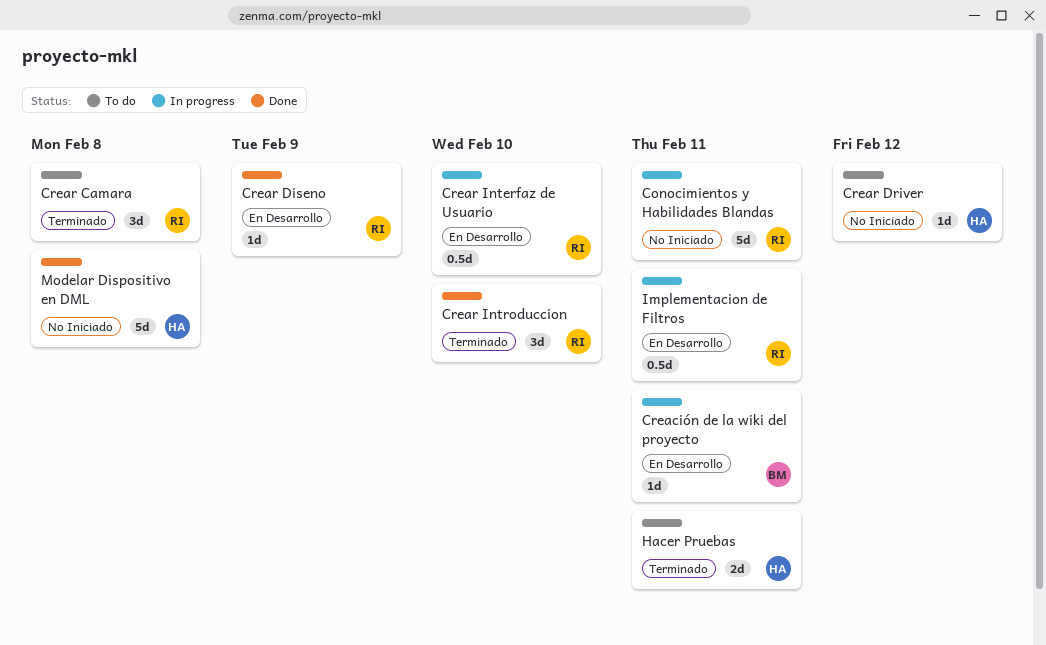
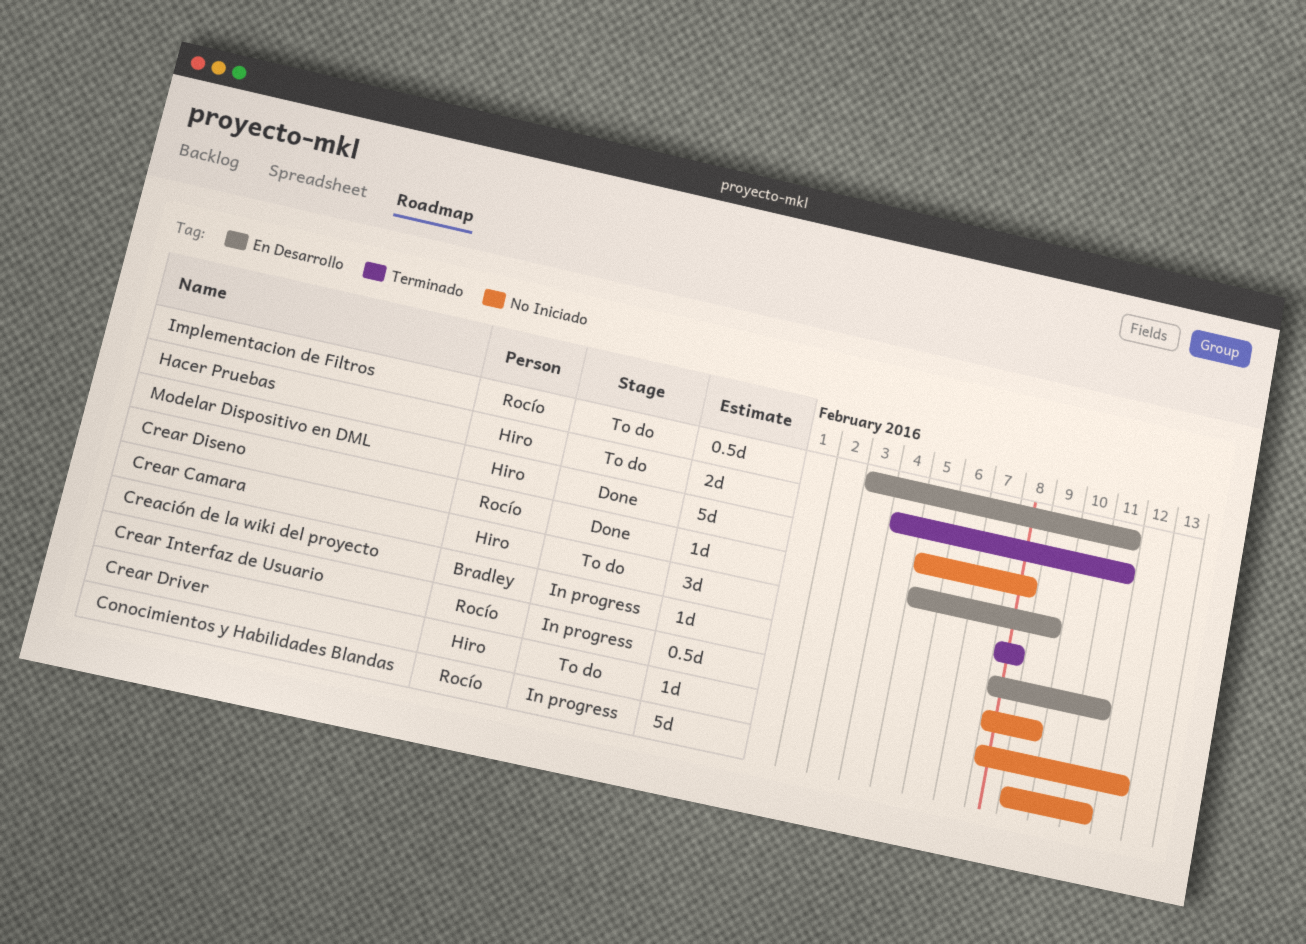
Crear Camara, owner: Rocío -> Hiro
Crear Interfaz de Usuario, label: En Desarrollo -> No Iniciado
Crear Interfaz de Usuario, due: Feb 10 -> Feb 9
Crear Introduccion: present -> none
Implementacion de Filtros, status: In progress -> To do

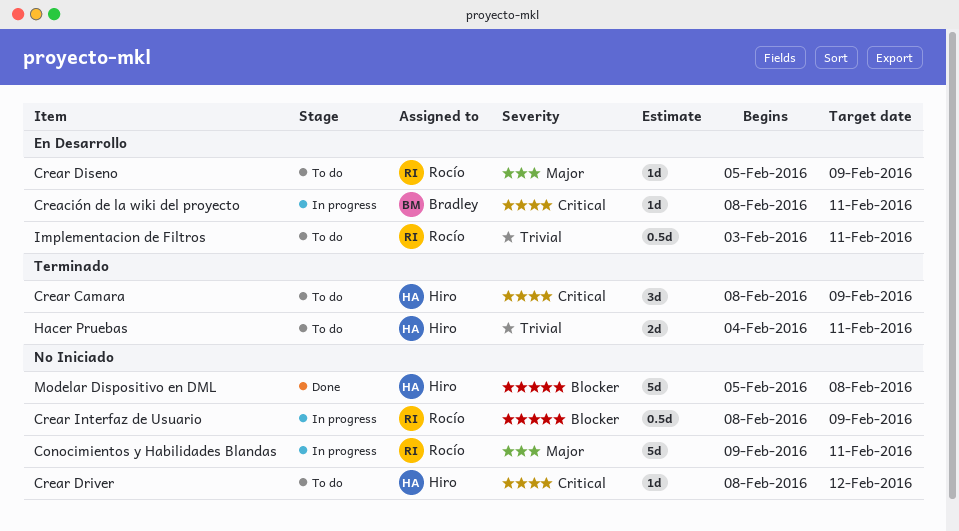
Crear Camara, due: Feb 8 -> Feb 9
Crear Diseno, status: Done -> To do

